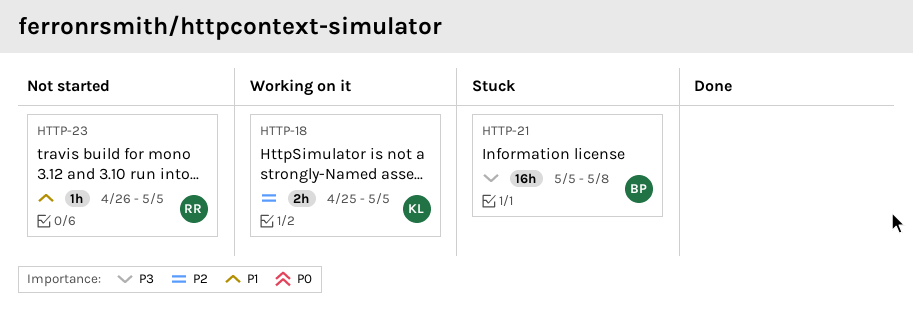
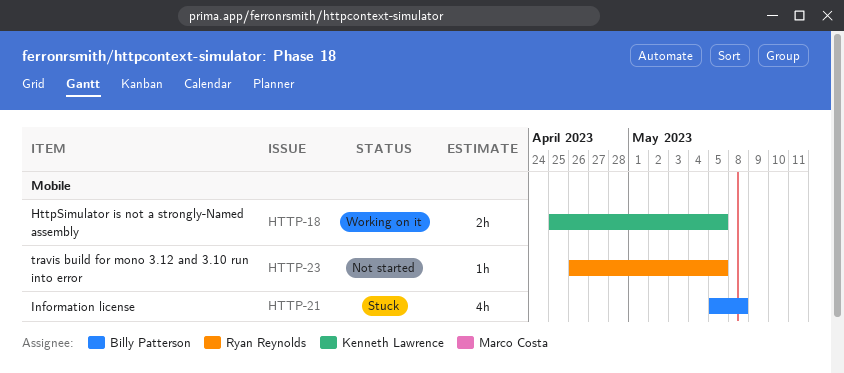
HTTP-21, estimate: 16h -> 4h

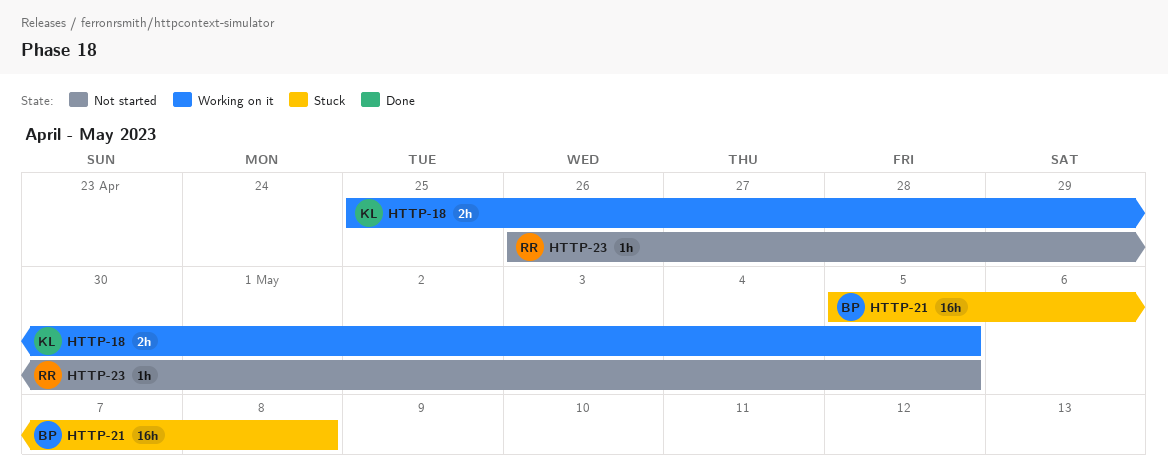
HTTP-21, estimate: 4h -> 16h

